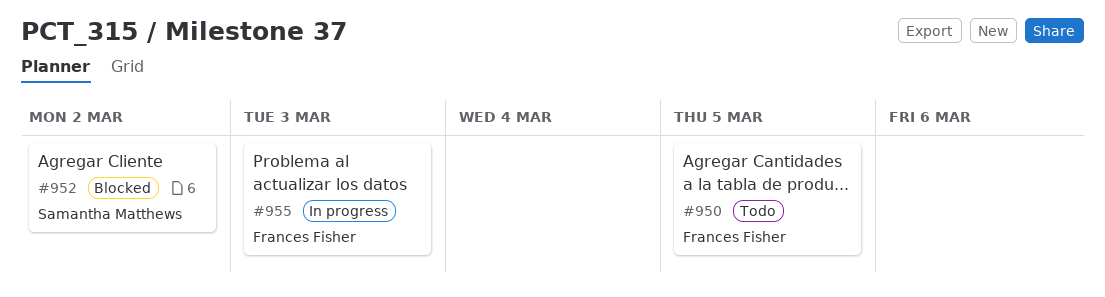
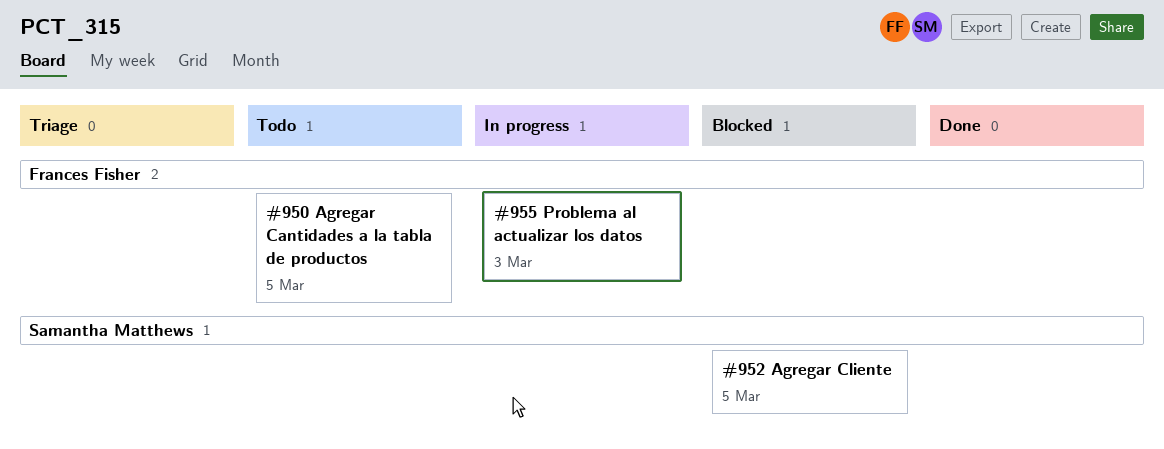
#952, due: Mar 2 -> Mar 5

